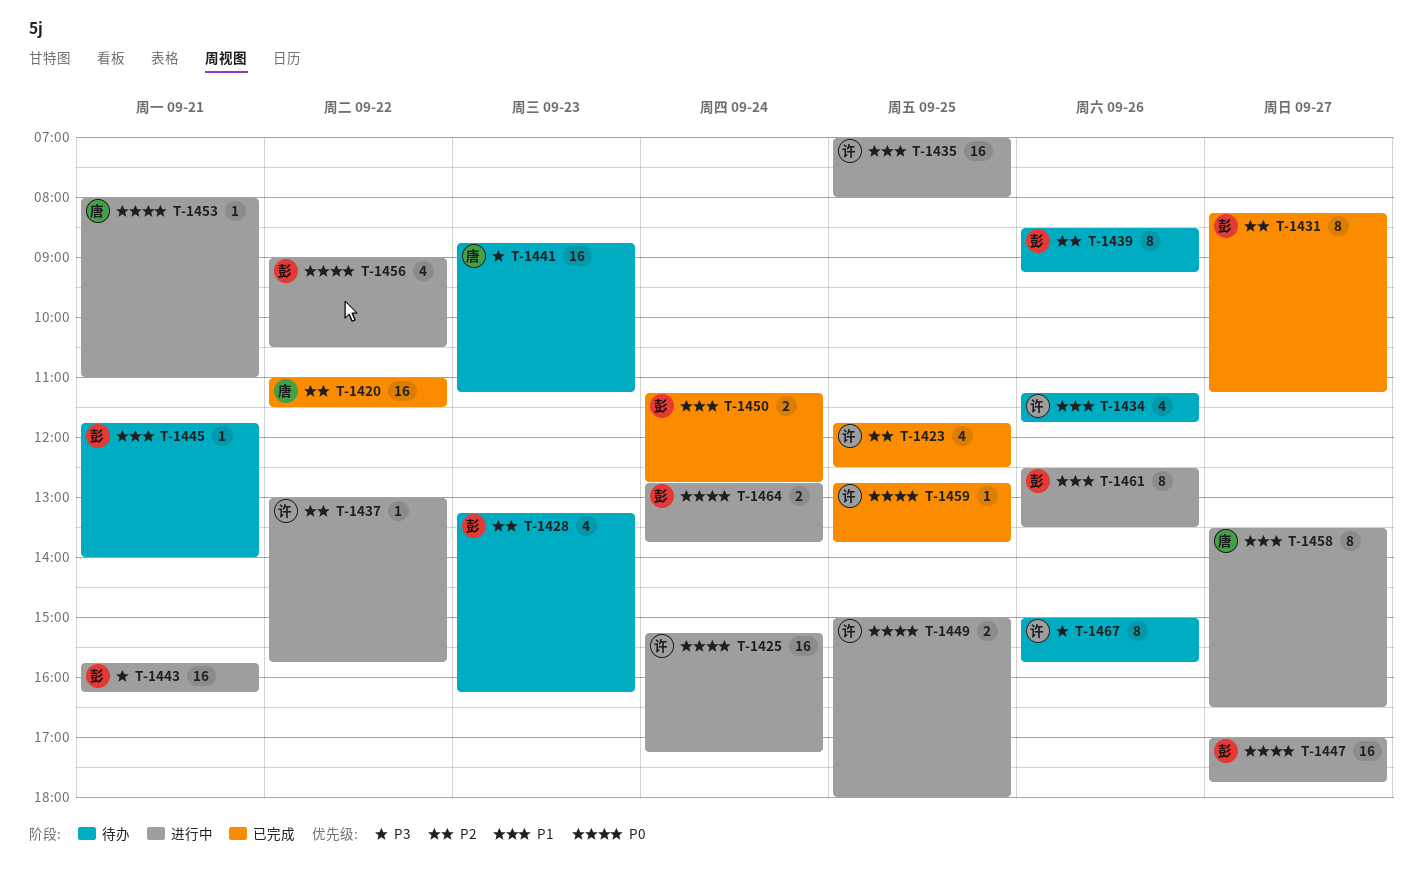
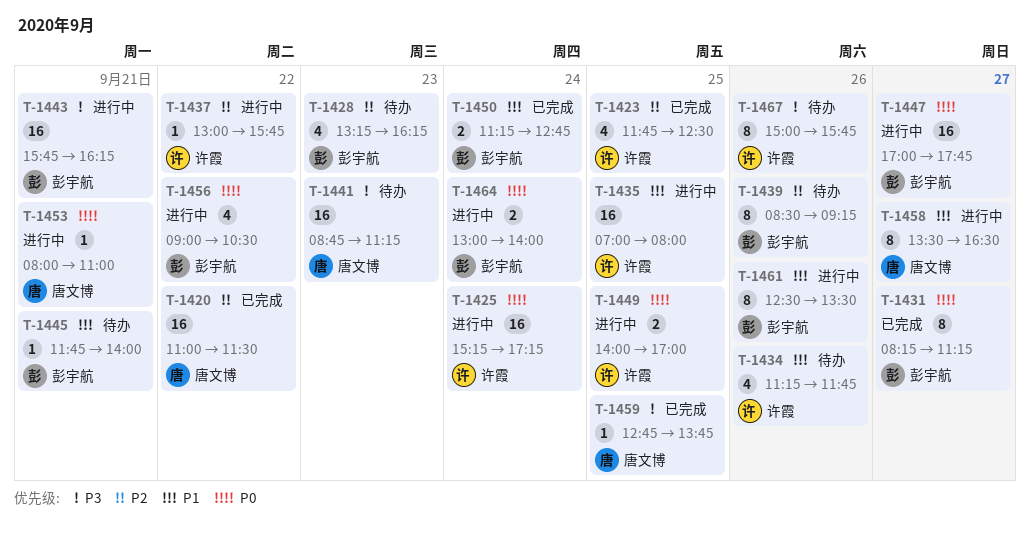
T-1431, priority: P2 -> P0
T-1449, begins: 15:00 -> 14:00
T-1449, ends: 18:00 -> 17:00
T-1459, owner: 许霞 -> 唐文博
T-1459, priority: P0 -> P3
T-1464, begins: 12:45 -> 13:00
T-1464, ends: 13:45 -> 14:00

